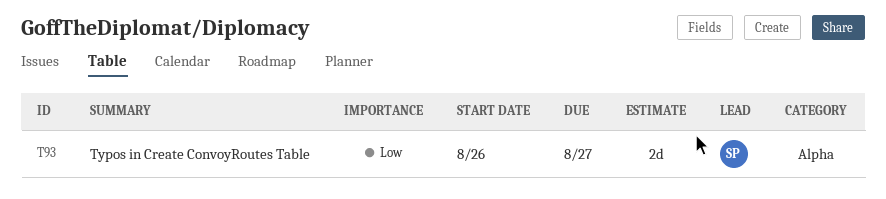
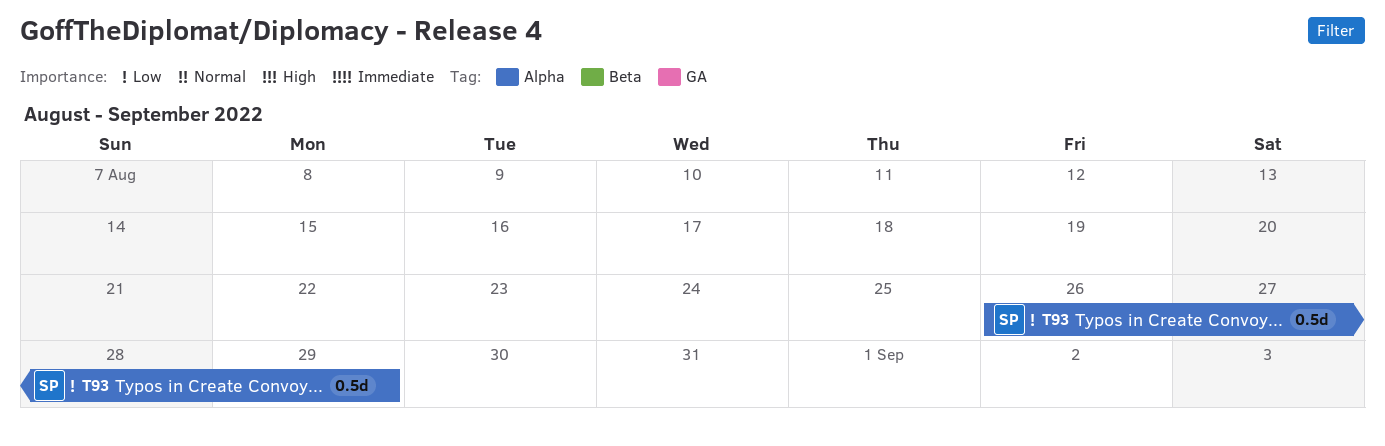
T93, estimate: 2d -> 0.5d
T93, due: Aug 27 -> Aug 29

